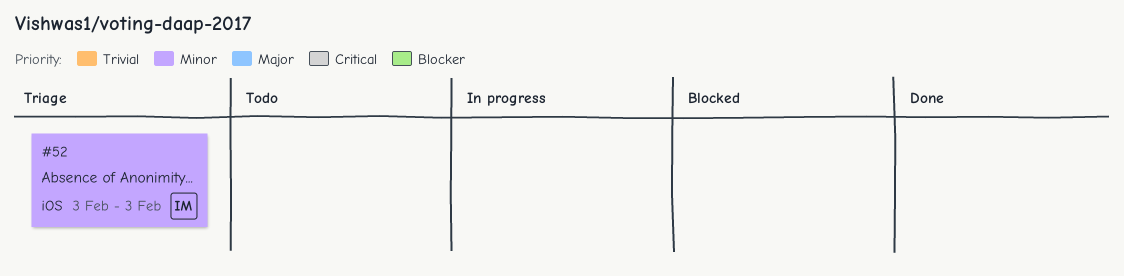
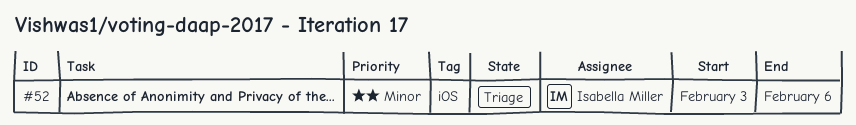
#52, due: Feb 3 -> Feb 6

